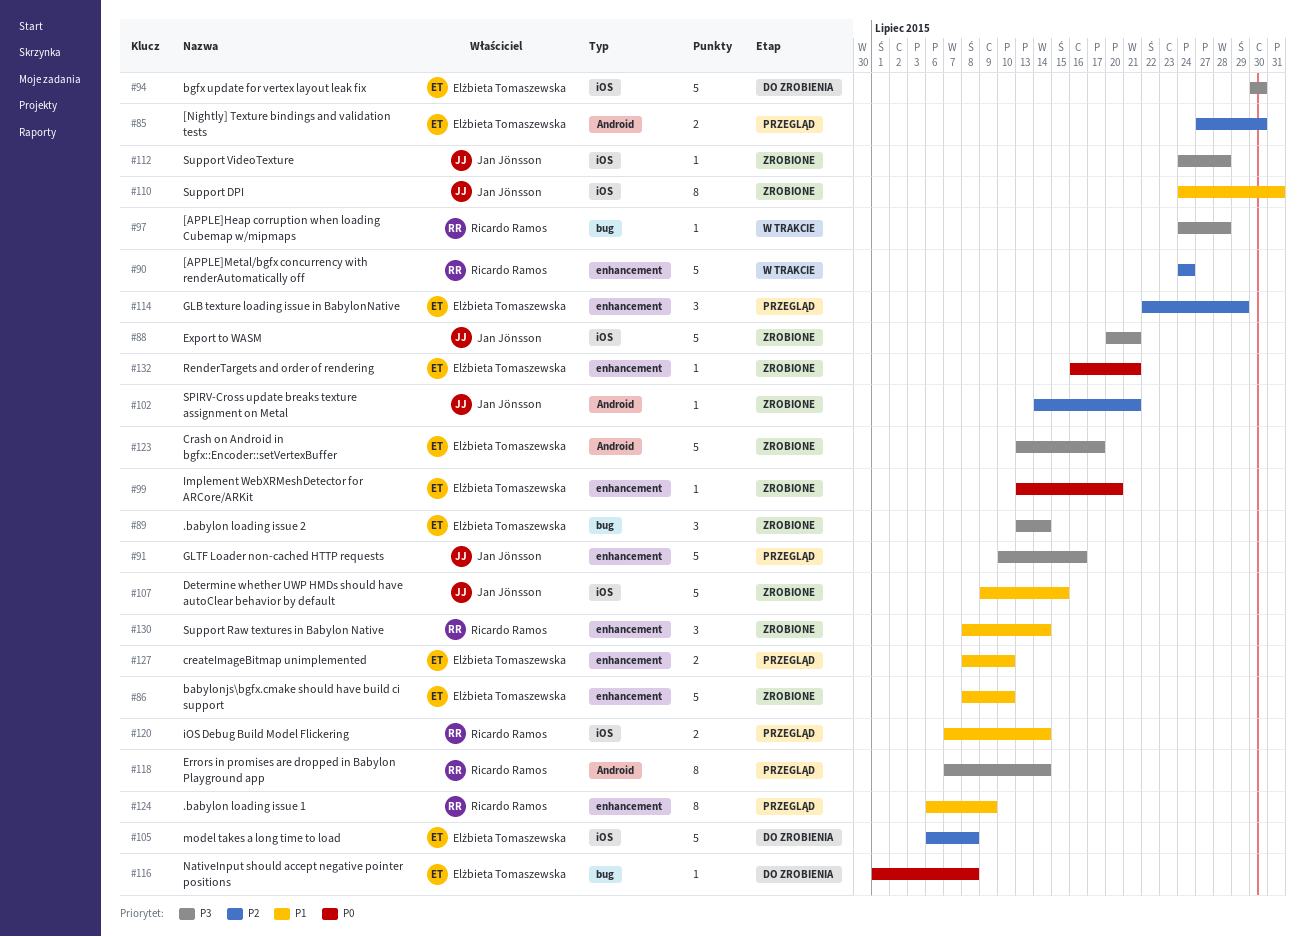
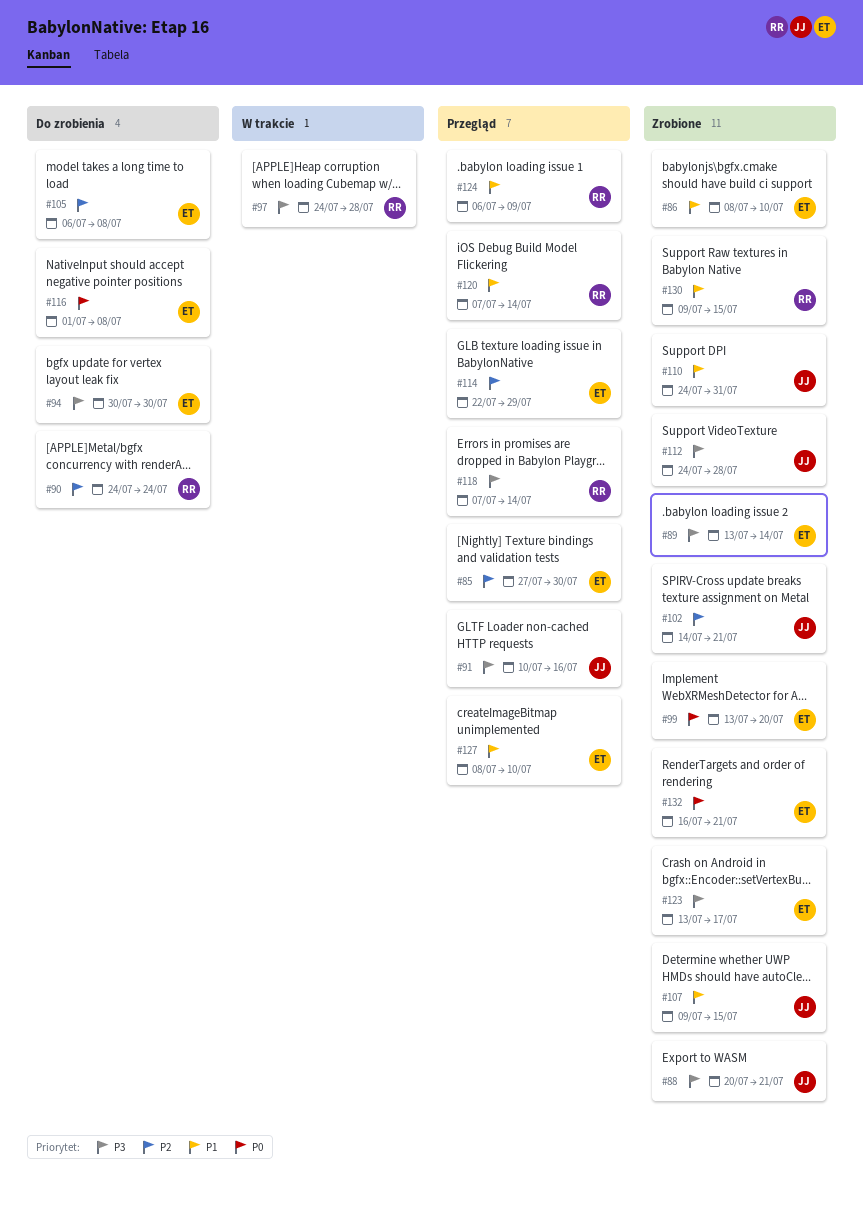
#90, status: W trakcie -> Do zrobienia
#130, start: Jul 8 -> Jul 9
#130, due: Jul 14 -> Jul 15

